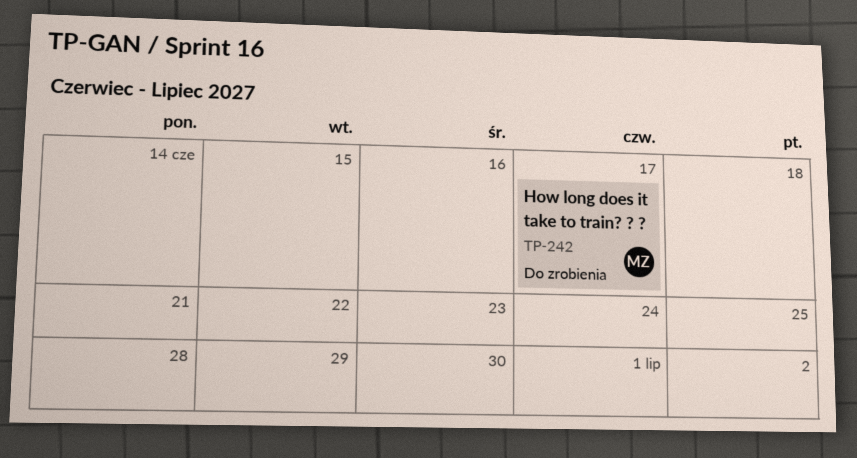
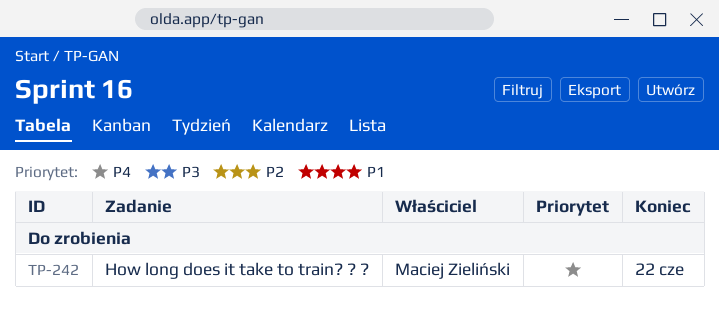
TP-242, due: Jun 17 -> Jun 22

